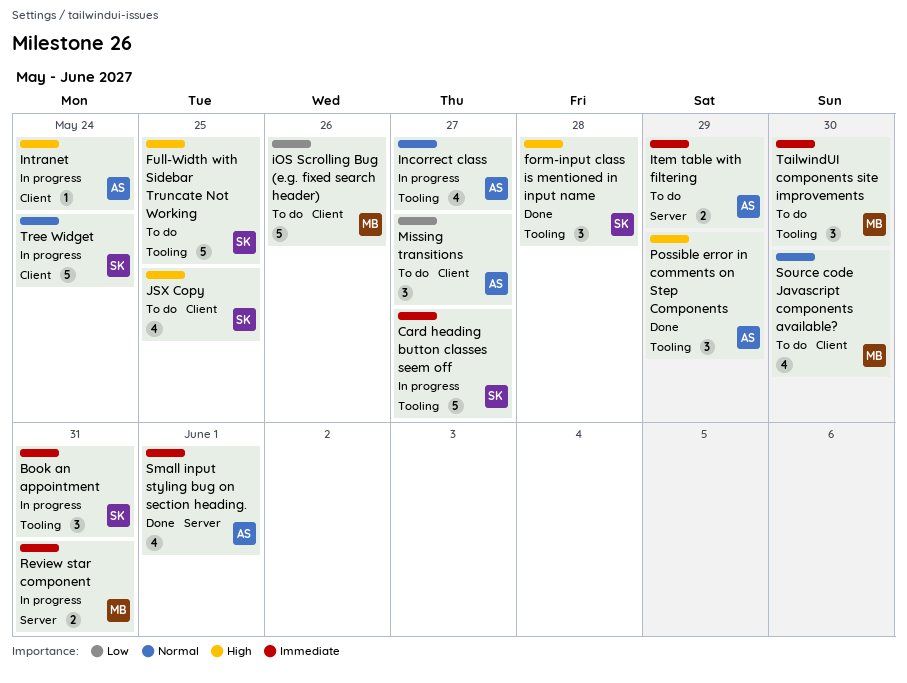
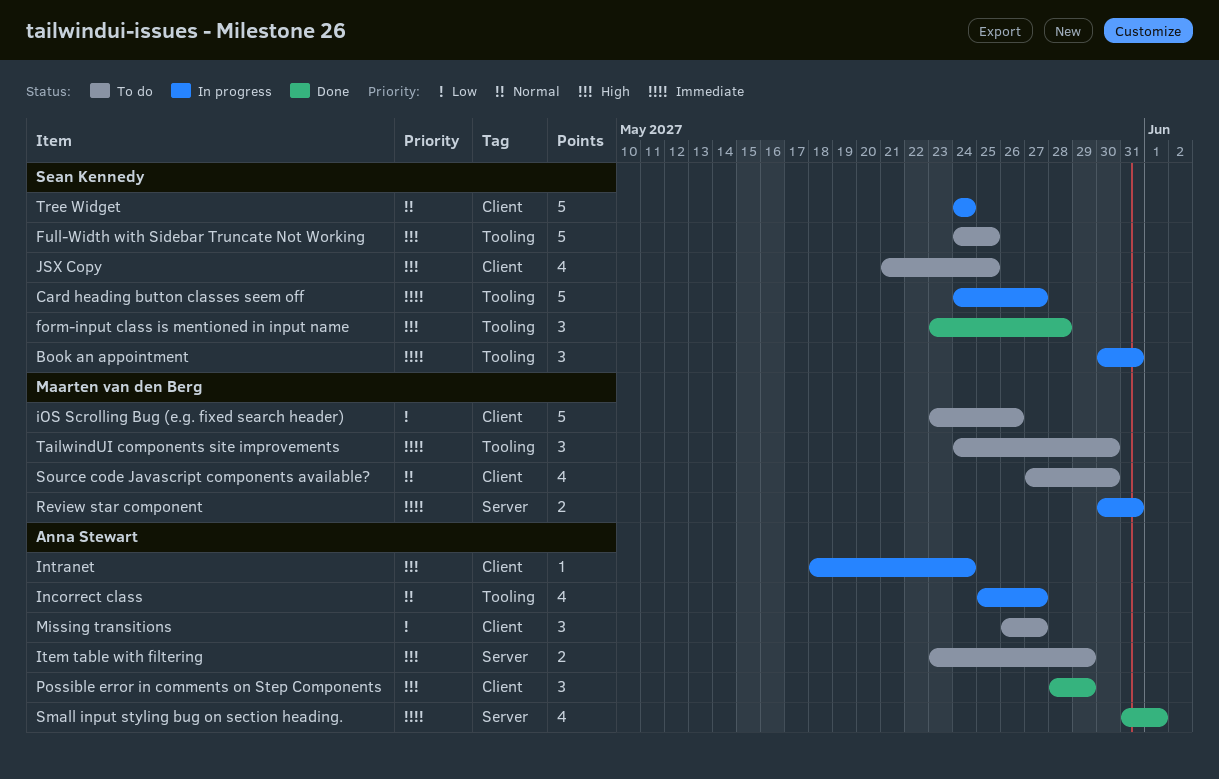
Item table with filtering, priority: Immediate -> High
Possible error in comments on Step Components, label: Tooling -> Client

